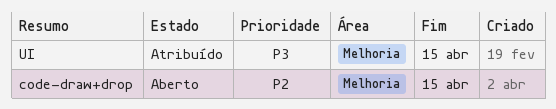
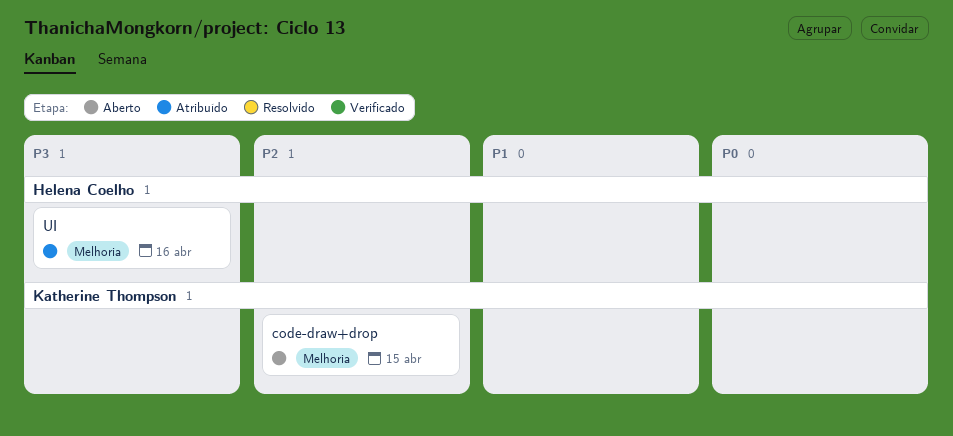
UI, due: Apr 15 -> Apr 16

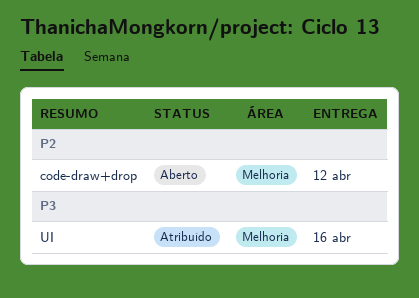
code-draw+drop, due: Apr 15 -> Apr 12

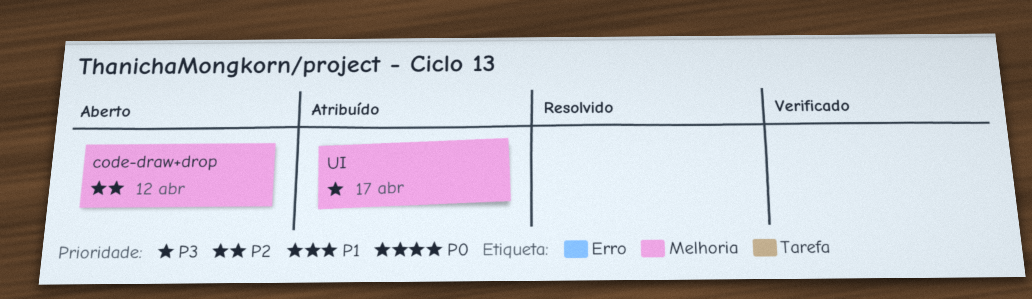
UI, due: Apr 16 -> Apr 17

